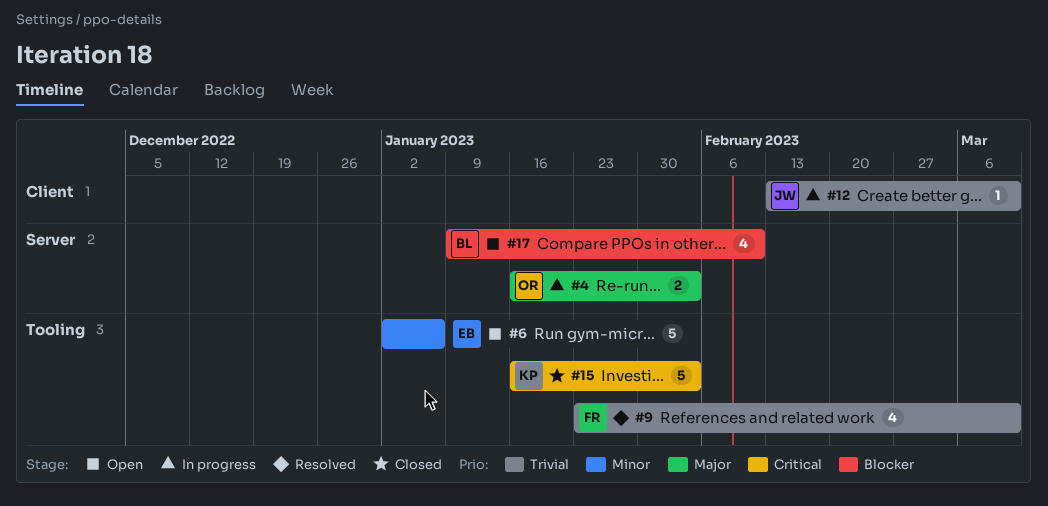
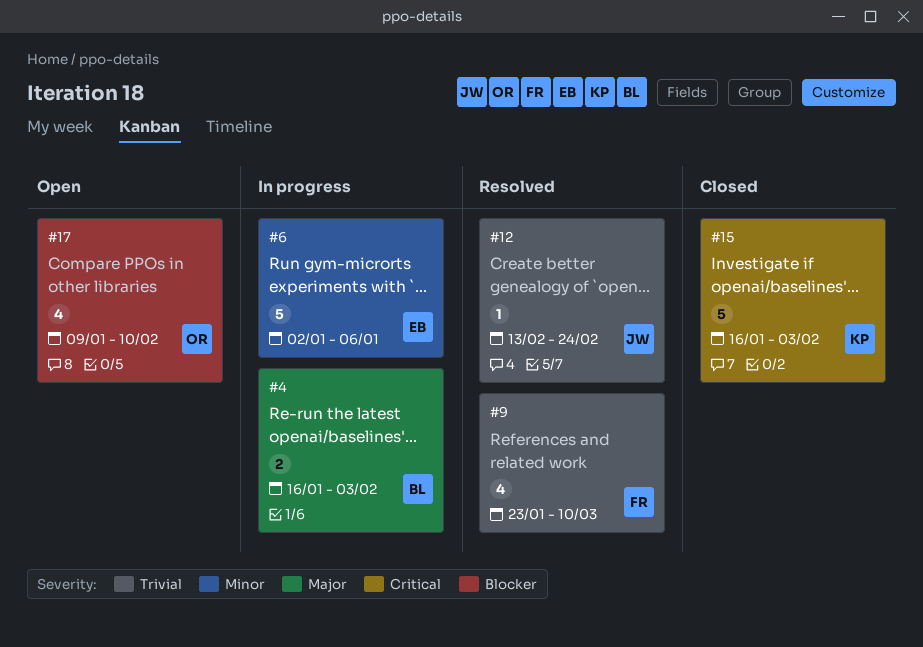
#4, owner: OR -> BL
#6, status: Open -> In progress
#12, status: In progress -> Resolved
#12, due: Mar 10 -> Feb 24
#17, owner: BL -> OR

